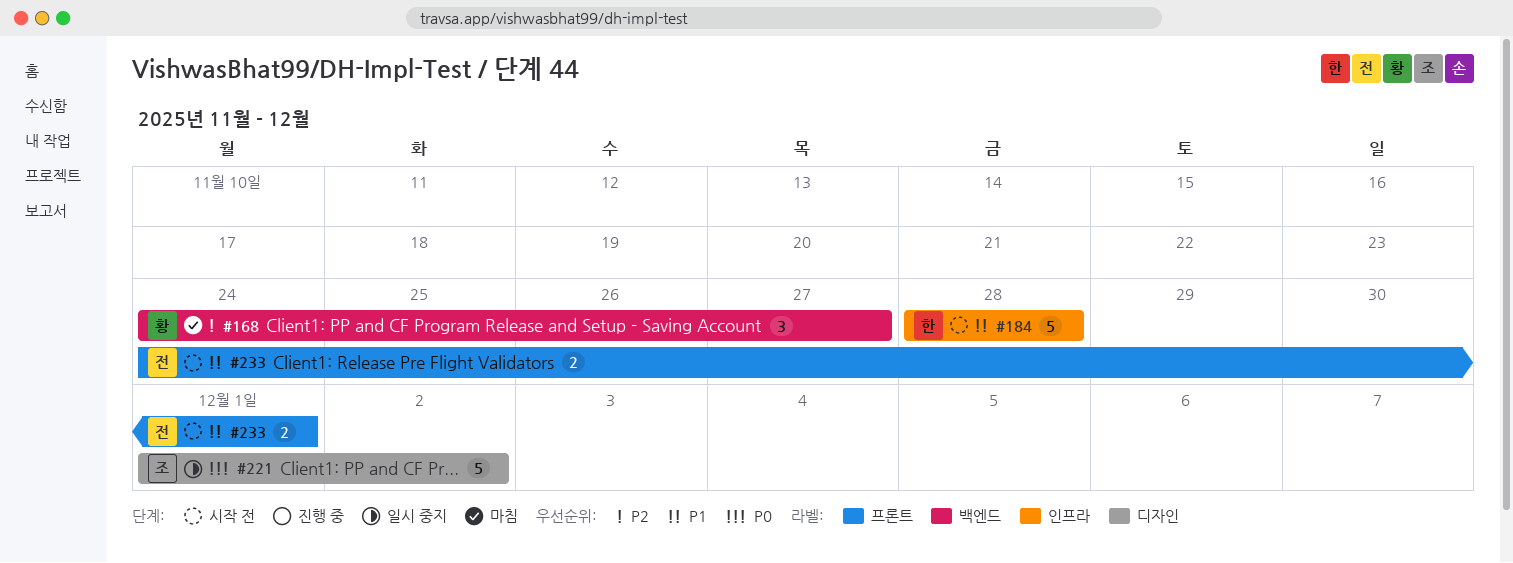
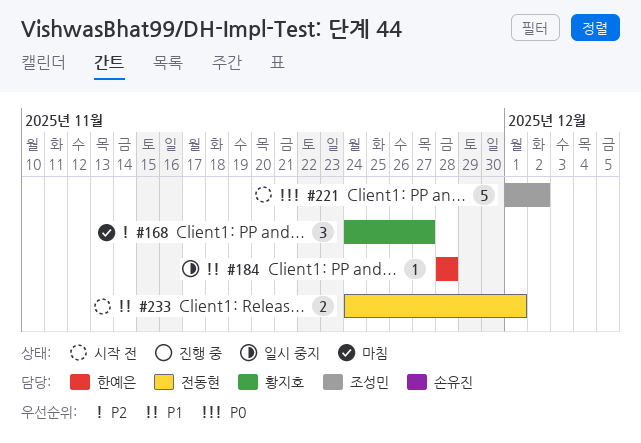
#184, status: 시작 전 -> 일시 중지
#184, estimate: 5 -> 1
#221, status: 일시 중지 -> 시작 전

